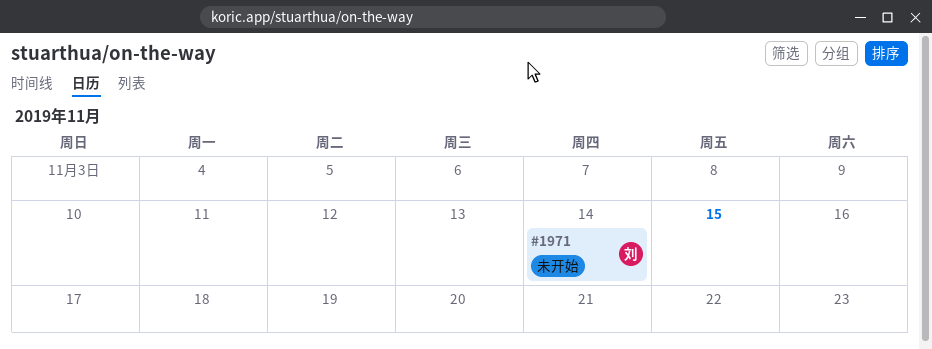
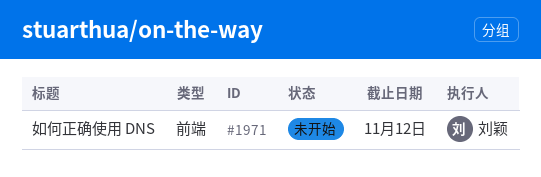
#1971, due: Nov 14 -> Nov 12

